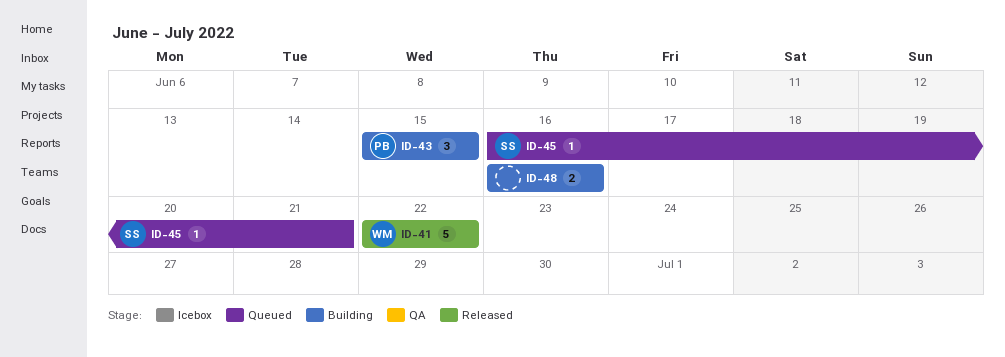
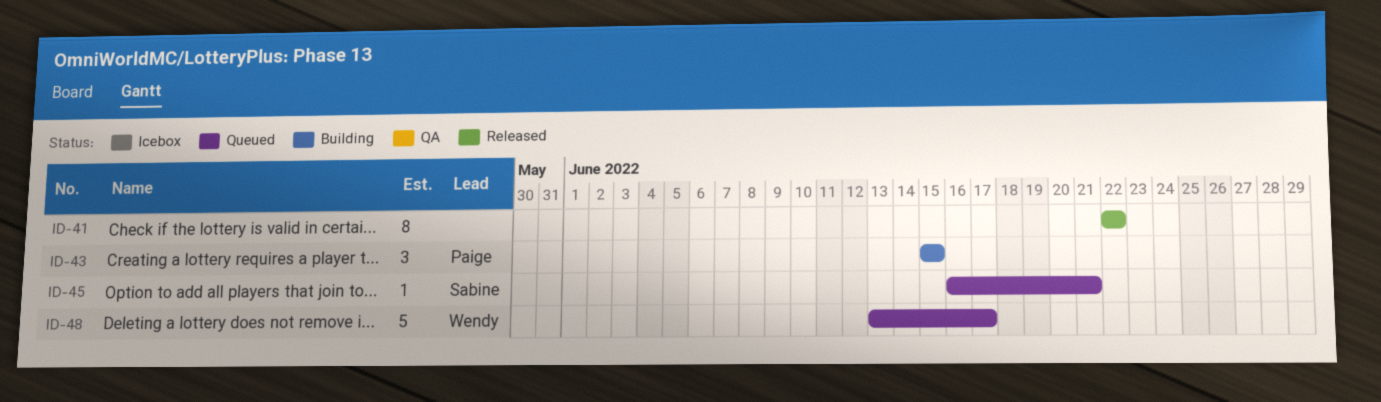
ID-41, owner: Wendy -> none
ID-41, estimate: 5 -> 8
ID-48, status: Building -> Queued
ID-48, owner: none -> Wendy
ID-48, estimate: 2 -> 5
ID-48, start: Jun 16 -> Jun 13
ID-48, due: Jun 16 -> Jun 17

